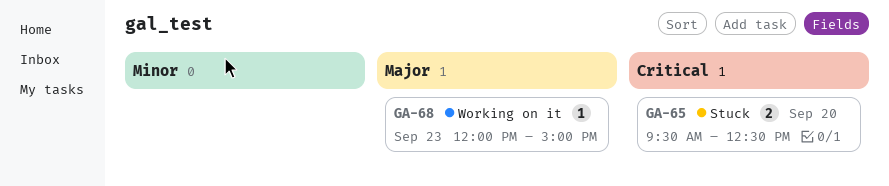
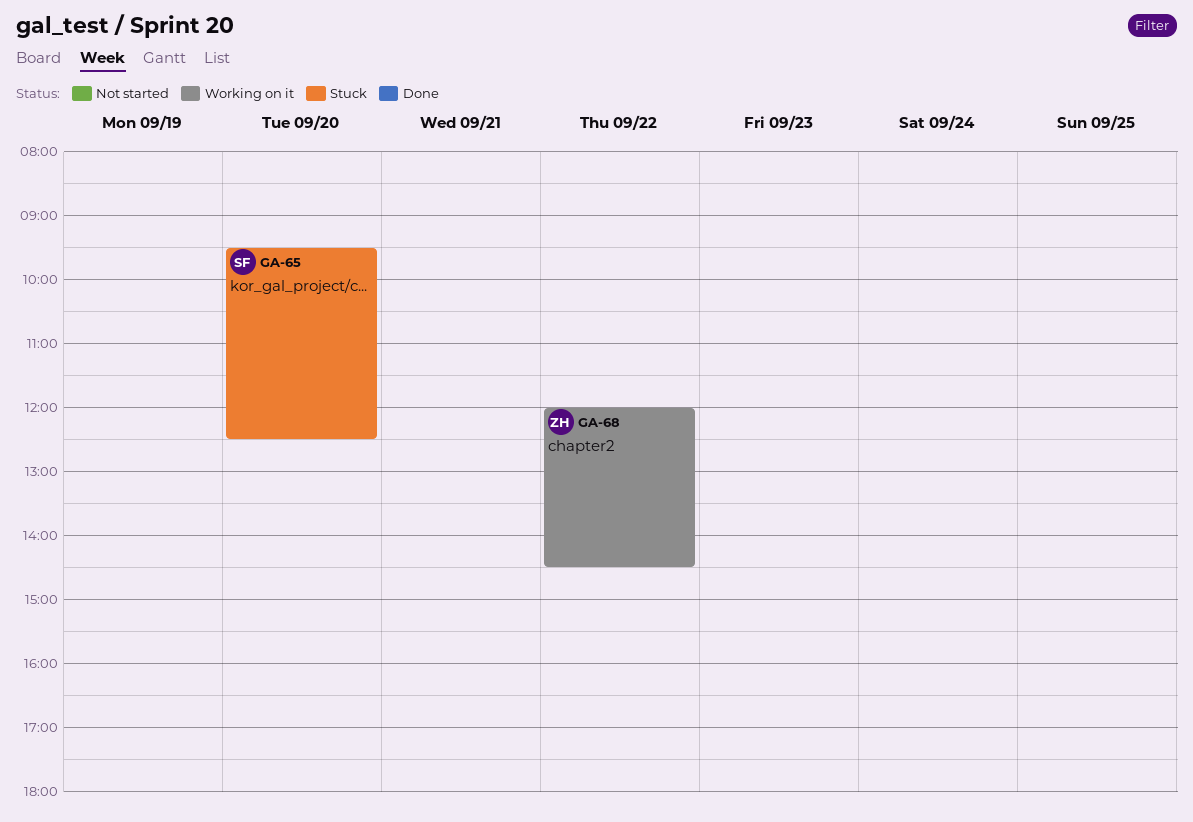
GA-68, day: Sep 23 -> Sep 22
GA-68, ends: 15:00 -> 14:30

